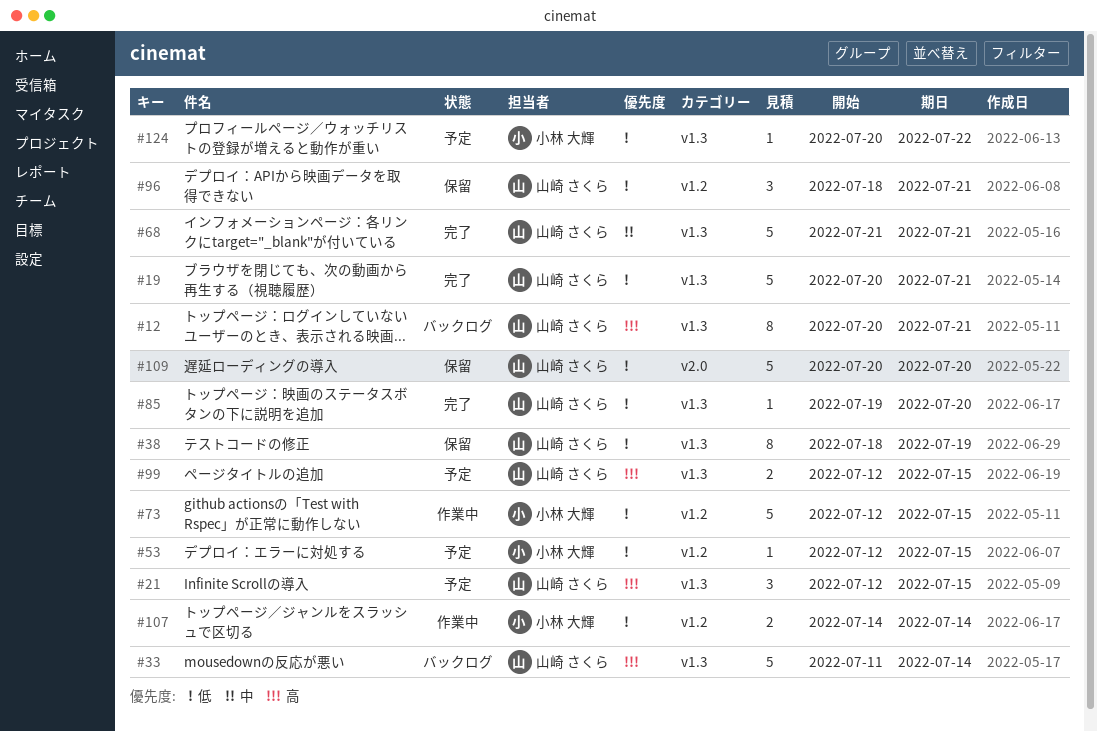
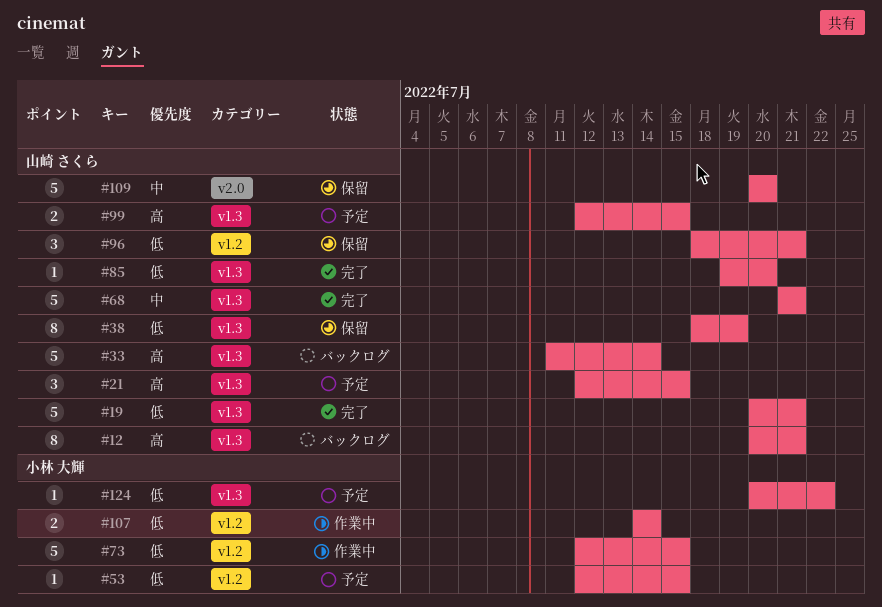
#109, priority: 低 -> 中

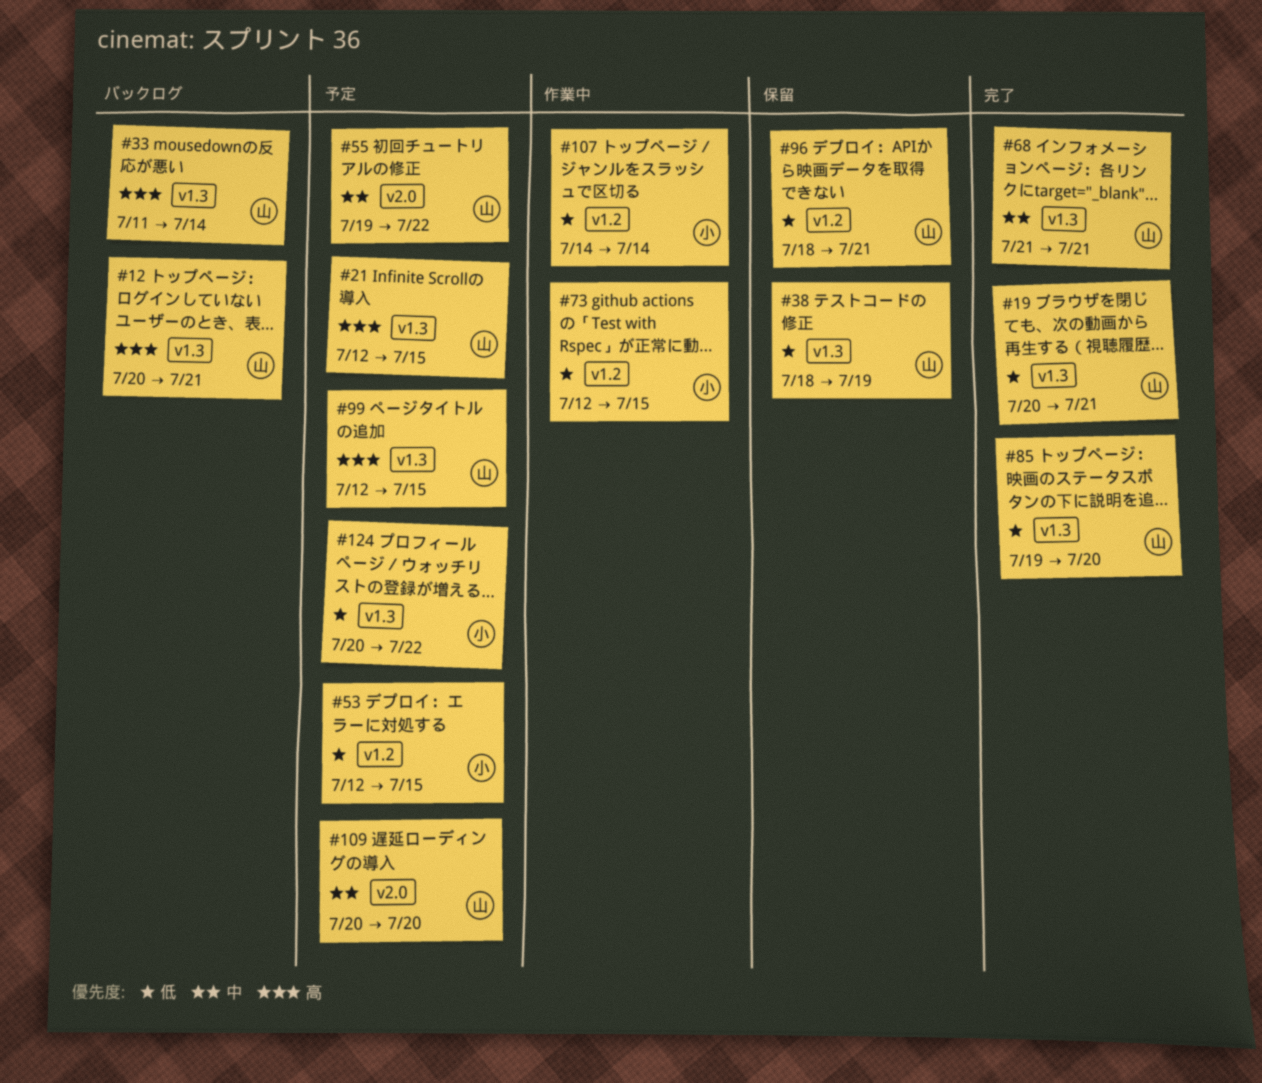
#55: none -> present
#109, status: 保留 -> 予定

